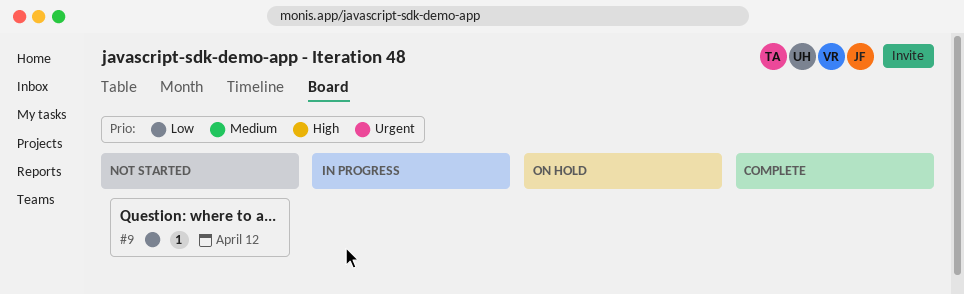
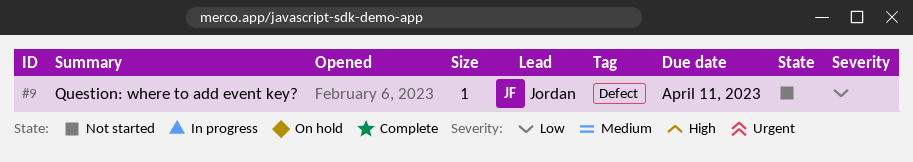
#9, due: Apr 12 -> Apr 11

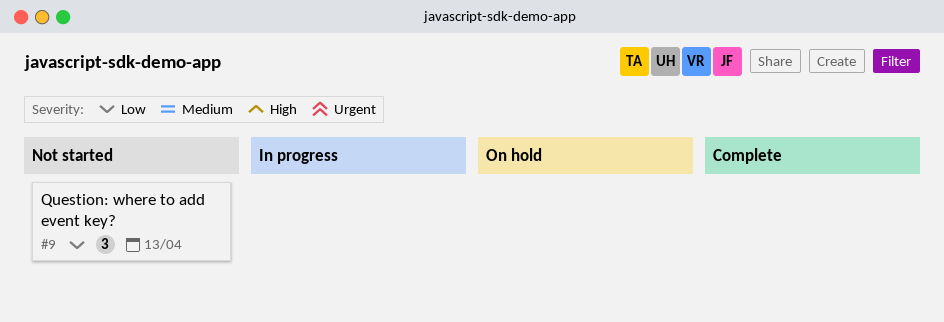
#9, estimate: 1 -> 3
#9, due: Apr 11 -> Apr 13

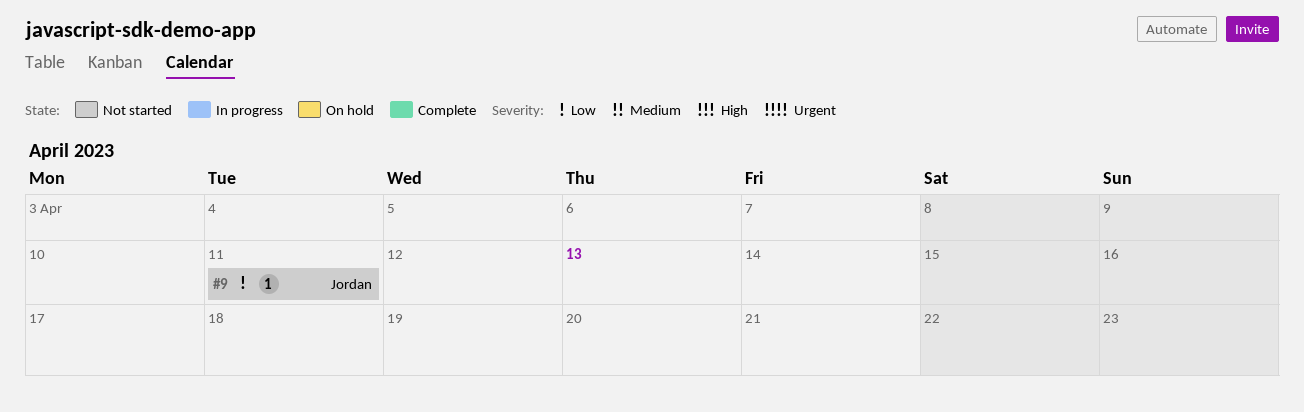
#9, estimate: 3 -> 1
#9, due: Apr 13 -> Apr 11

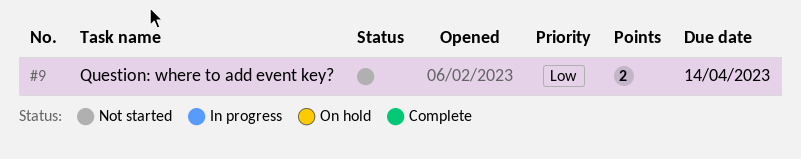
#9, estimate: 1 -> 2
#9, due: Apr 11 -> Apr 14

